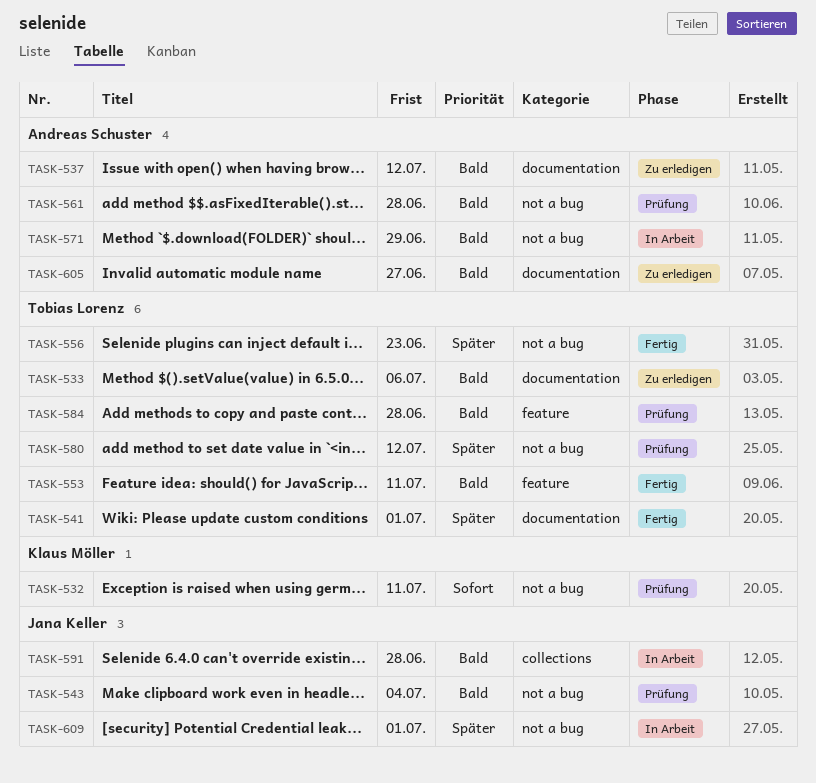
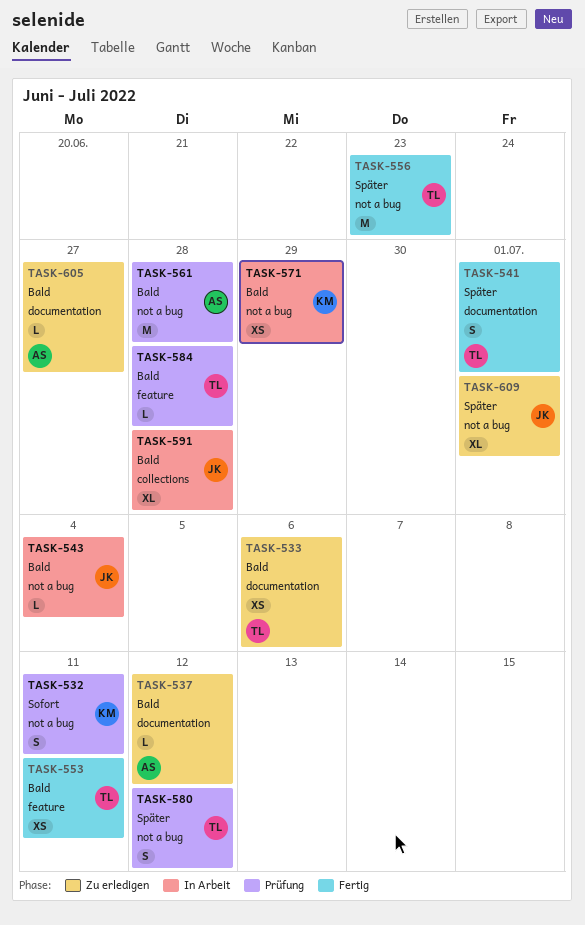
TASK-543, status: Prüfung -> In Arbeit
TASK-571, owner: Andreas Schuster -> Klaus Möller
TASK-609, status: In Arbeit -> Zu erledigen

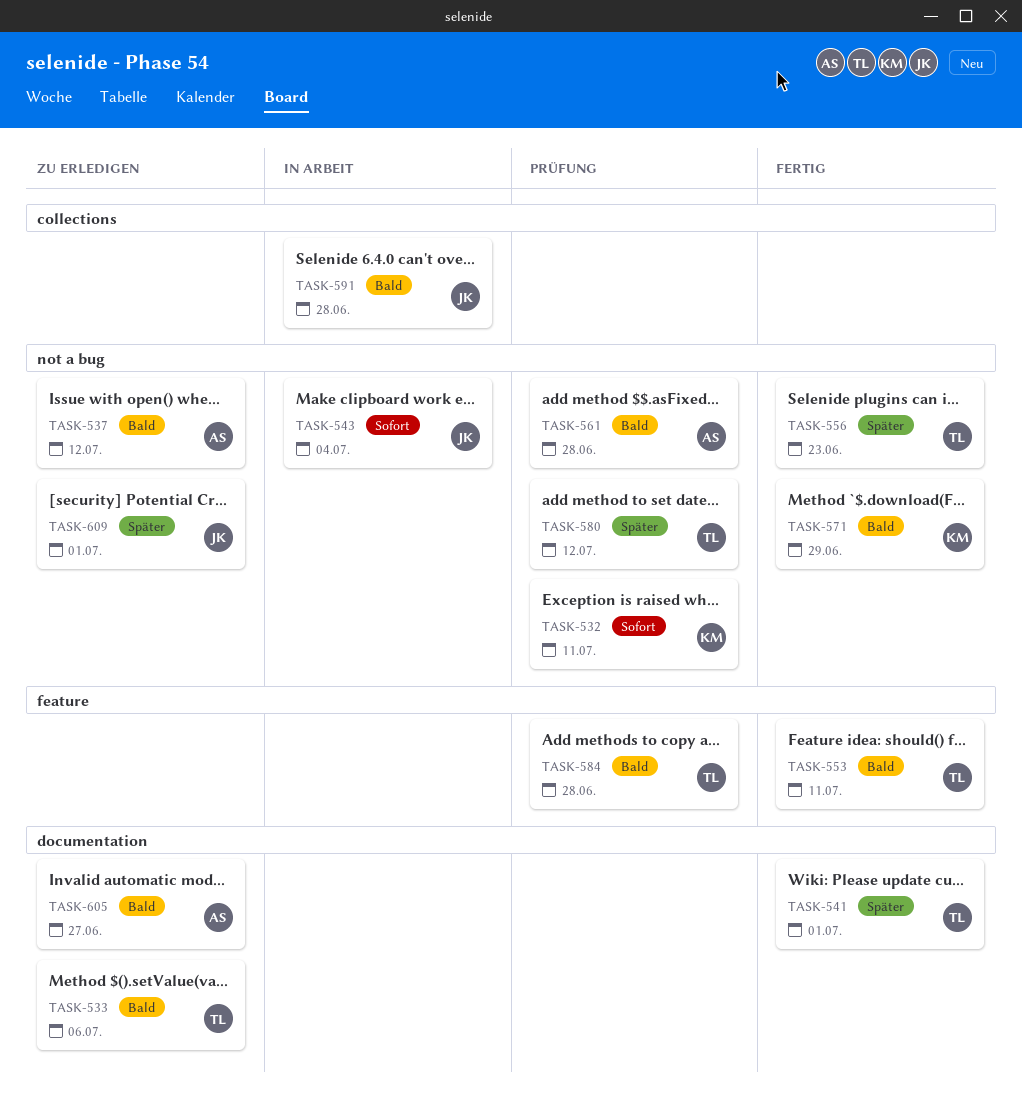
TASK-537, label: documentation -> not a bug
TASK-543, priority: Bald -> Sofort
TASK-571, status: In Arbeit -> Fertig

